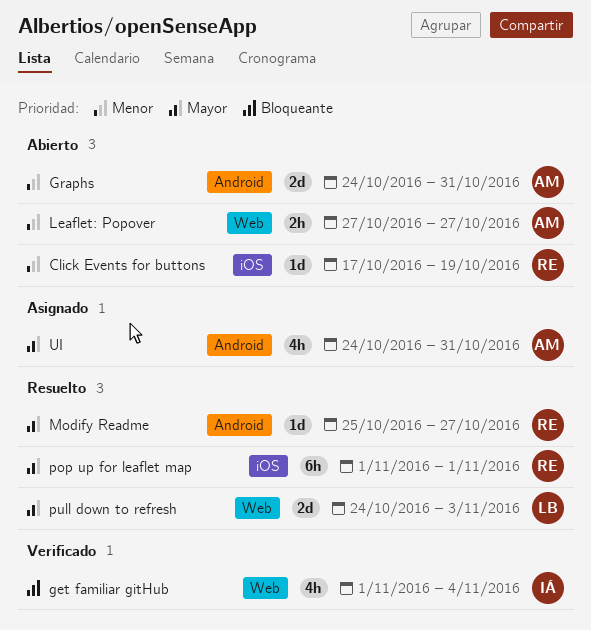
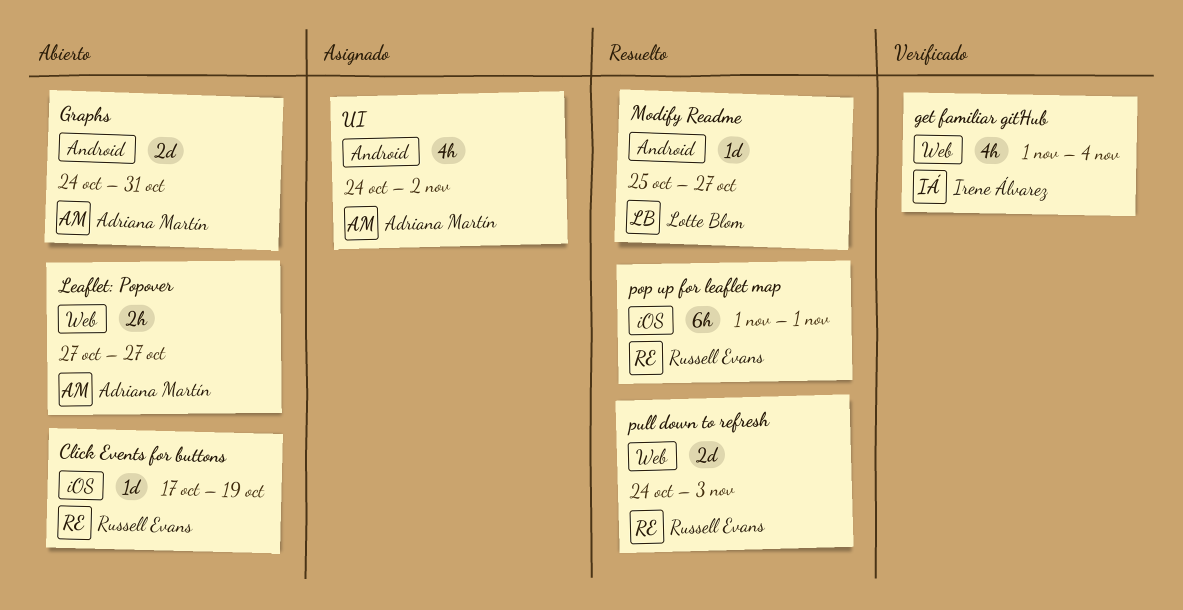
Modify Readme, owner: Russell Evans -> Lotte Blom
pull down to refresh, owner: Lotte Blom -> Russell Evans
UI, due: Oct 31 -> Nov 2

